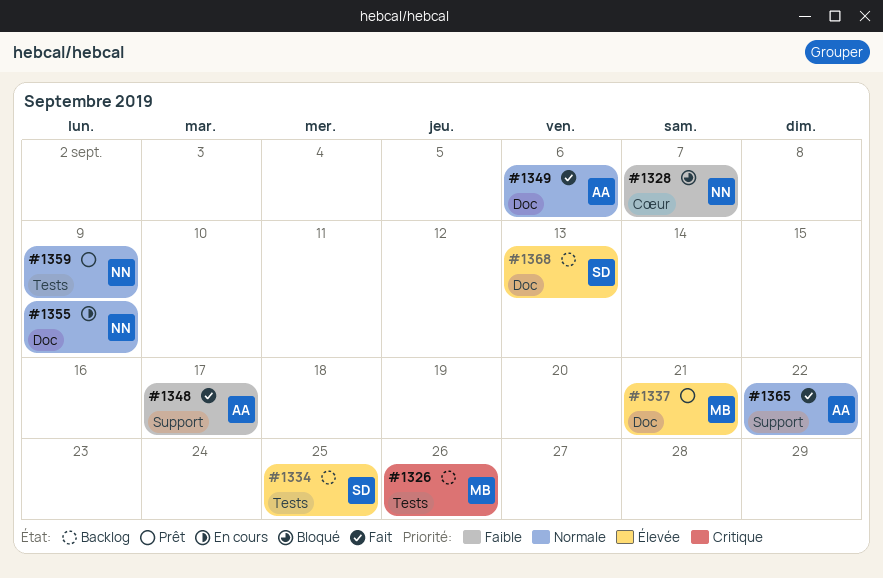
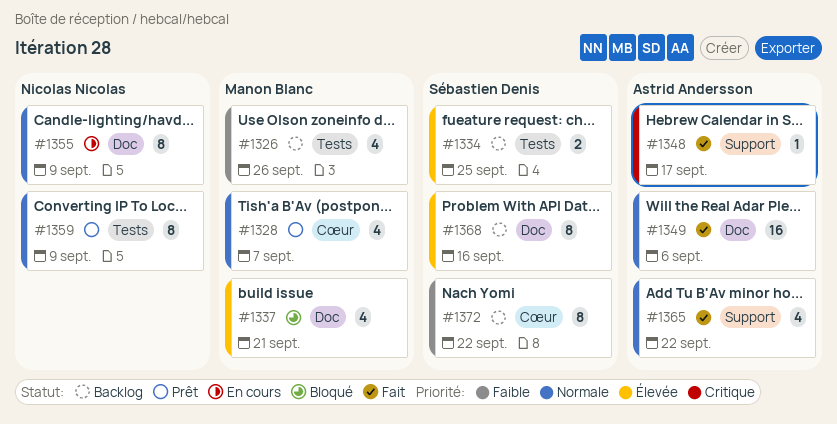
#1326, priority: Critique -> Faible
#1328, status: Bloqué -> Prêt
#1328, owner: Nicolas Nicolas -> Manon Blanc
#1328, priority: Faible -> Normale
#1337, status: Prêt -> Bloqué
#1348, priority: Faible -> Critique
#1368, due: Sep 13 -> Sep 16
#1372: none -> present

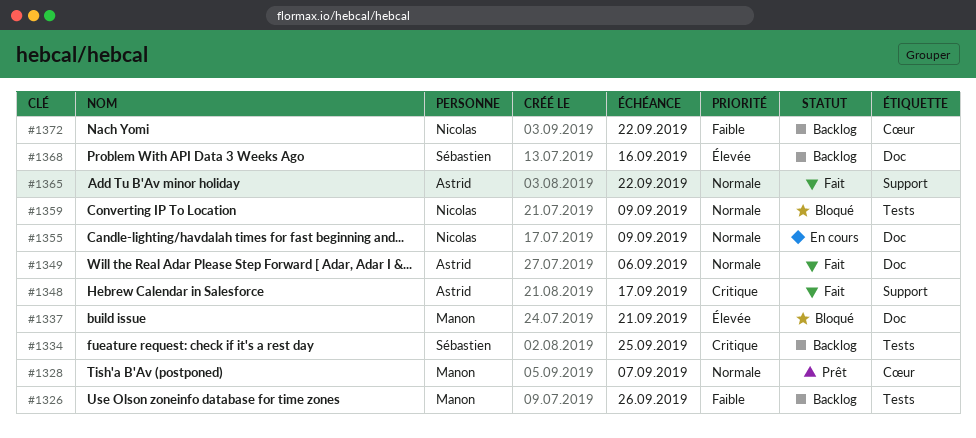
#1334, priority: Élevée -> Critique
#1359, status: Prêt -> Bloqué
#1372, owner: Sébastien Denis -> Nicolas Nicolas

